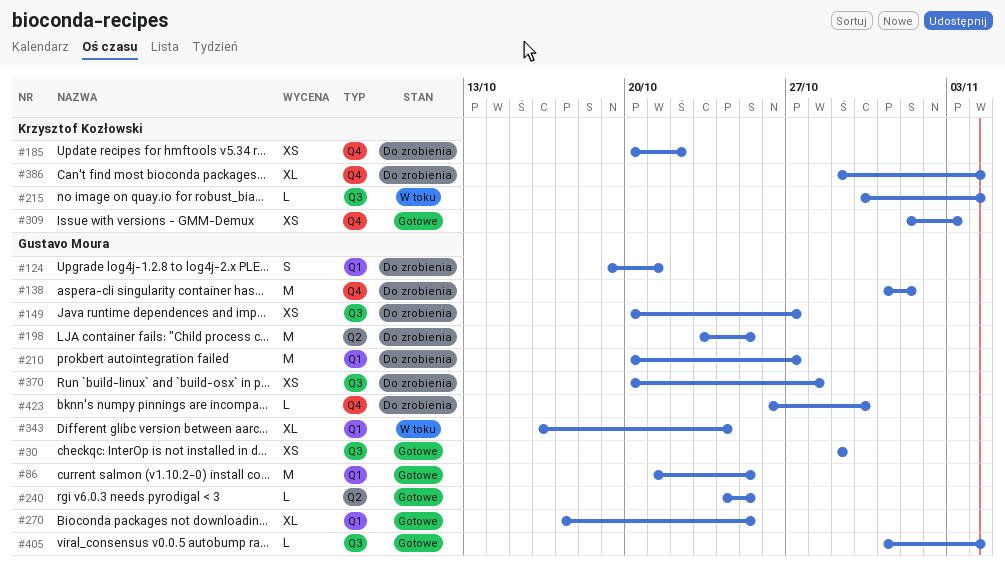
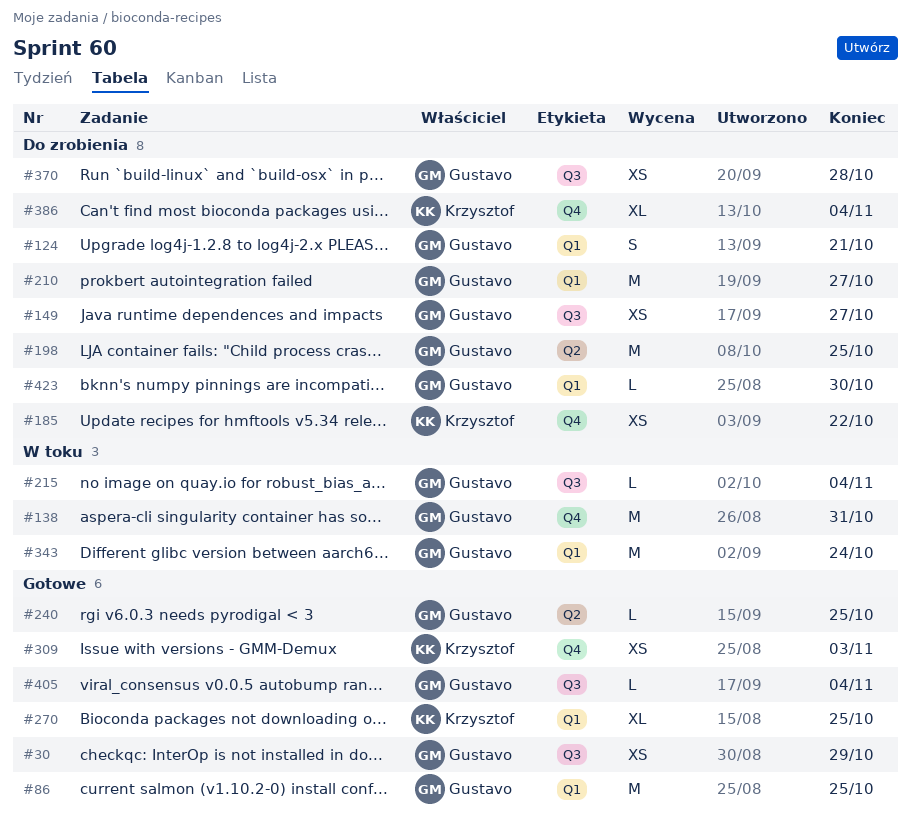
#138, status: Do zrobienia -> W toku
#138, due: Nov 1 -> Oct 31
#215, owner: Krzysztof Kozłowski -> Gustavo Moura
#270, owner: Gustavo Moura -> Krzysztof Kozłowski
#343, estimate: XL -> M
#423, label: Q4 -> Q1

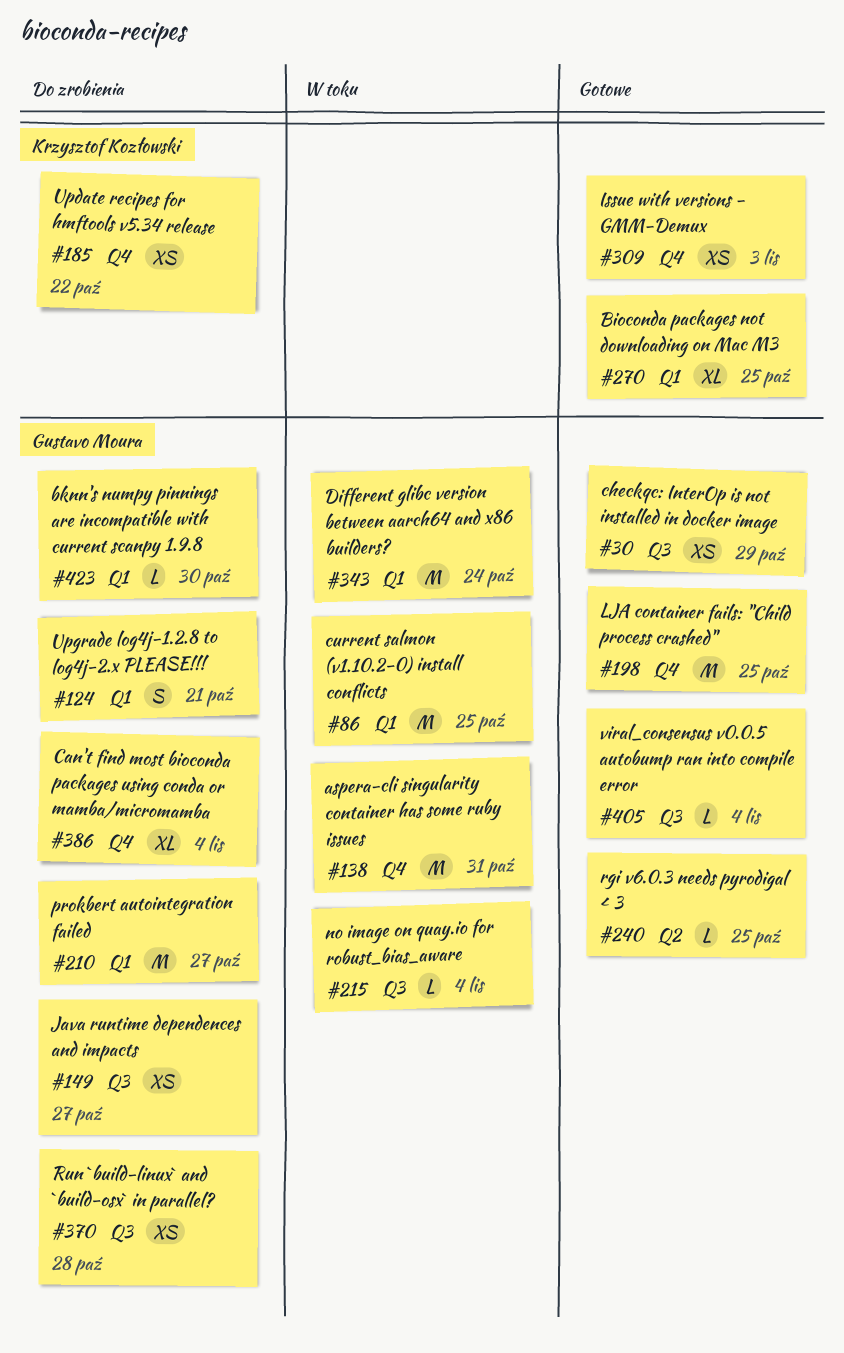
#86, status: Gotowe -> W toku
#198, status: Do zrobienia -> Gotowe
#198, label: Q2 -> Q4
#386, owner: Krzysztof Kozłowski -> Gustavo Moura

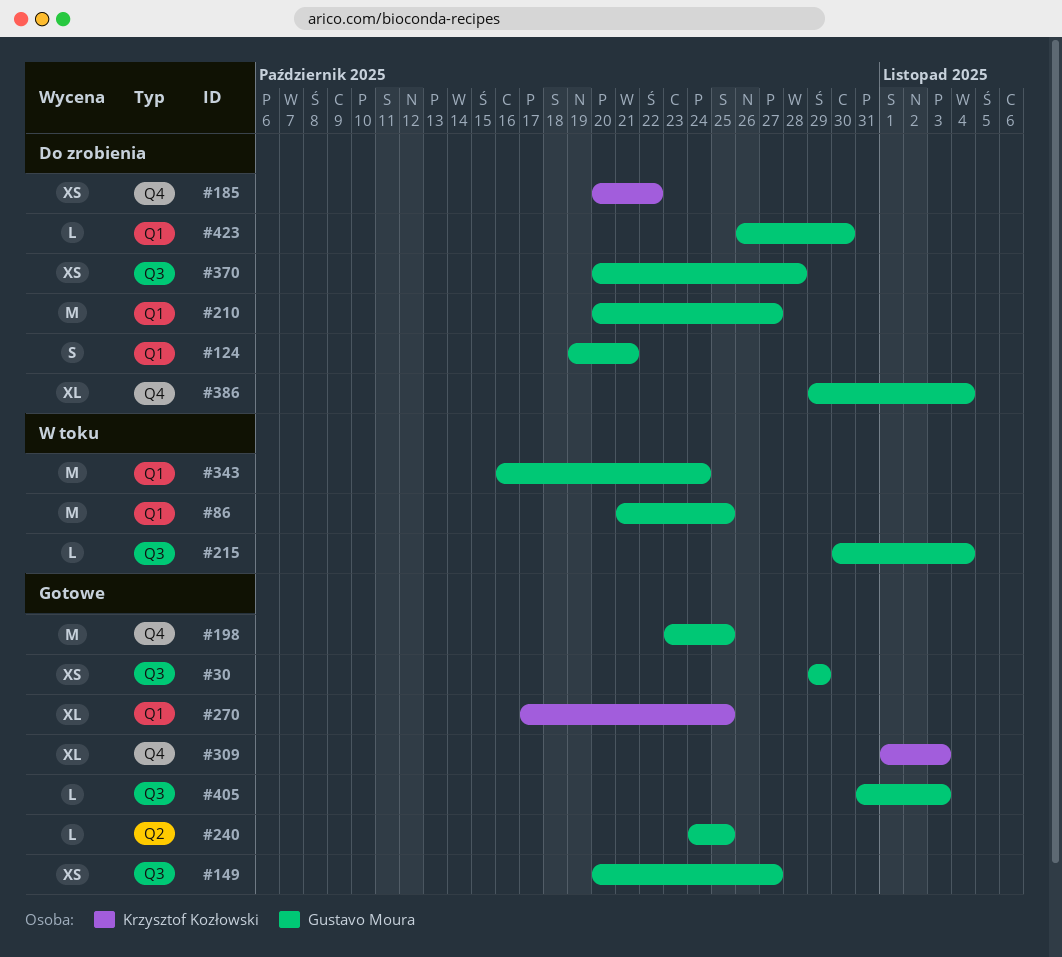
#138: present -> none
#149, status: Do zrobienia -> Gotowe
#309, estimate: XS -> XL
#405, due: Nov 4 -> Nov 3

